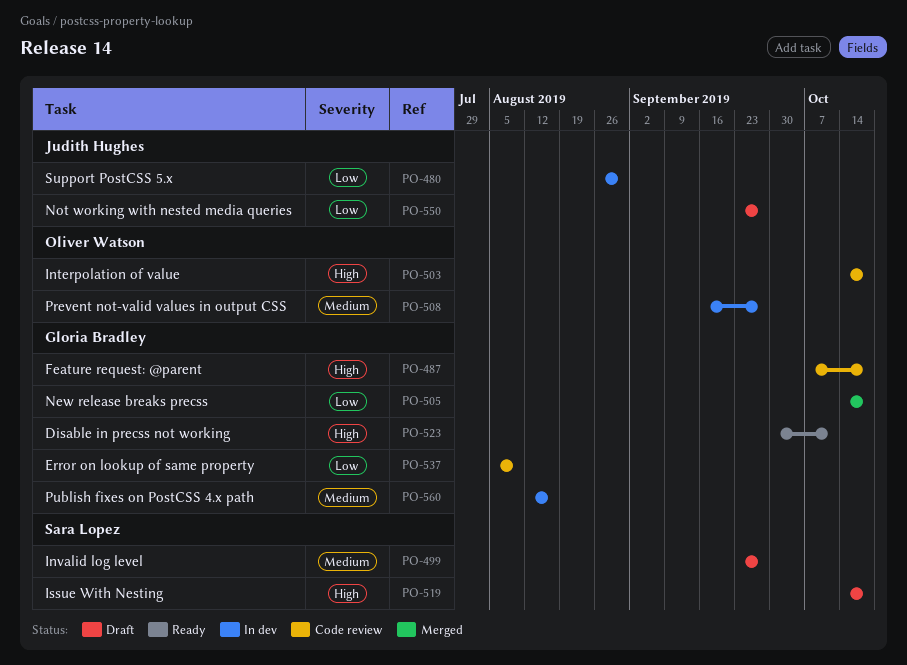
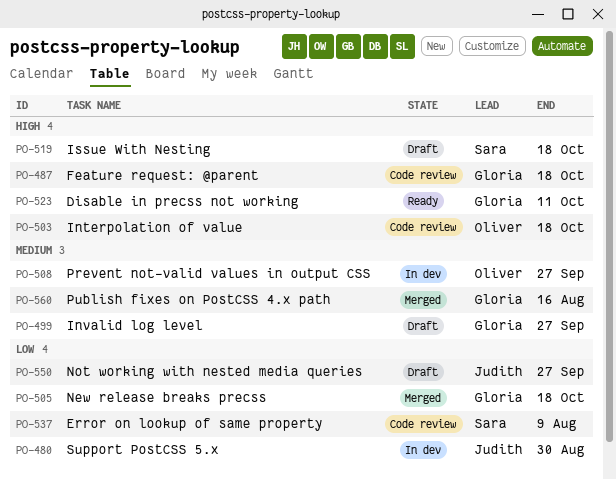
PO-499, owner: Sara Lopez -> Gloria Bradley
PO-537, owner: Gloria Bradley -> Sara Lopez
PO-560, status: In dev -> Merged

